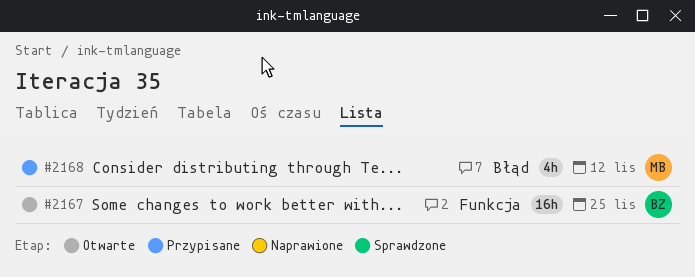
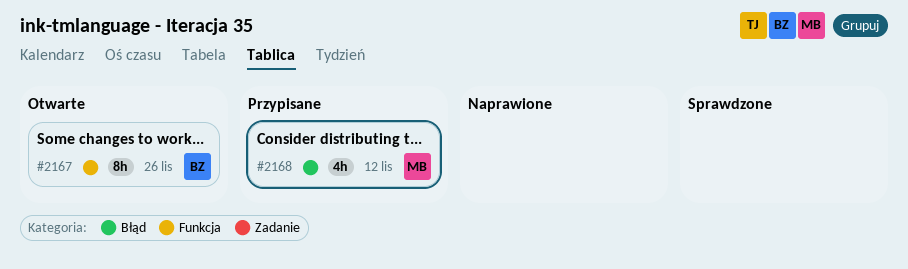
#2167, estimate: 16h -> 8h
#2167, due: Nov 25 -> Nov 26

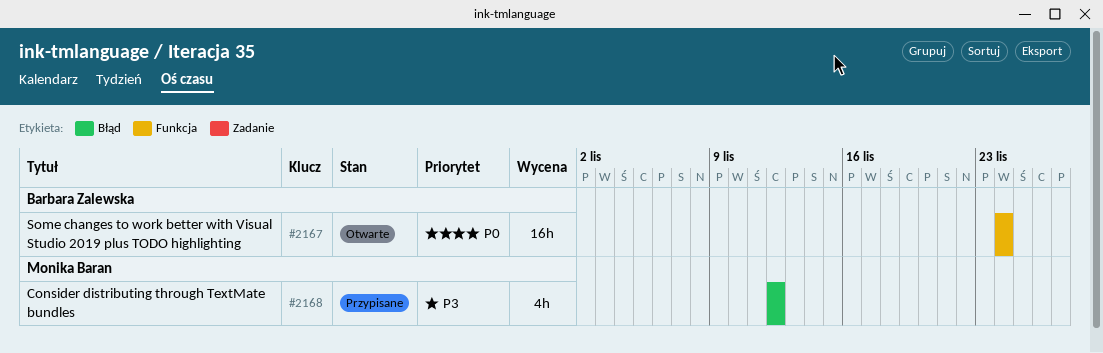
#2167, estimate: 8h -> 16h
#2167, due: Nov 26 -> Nov 24

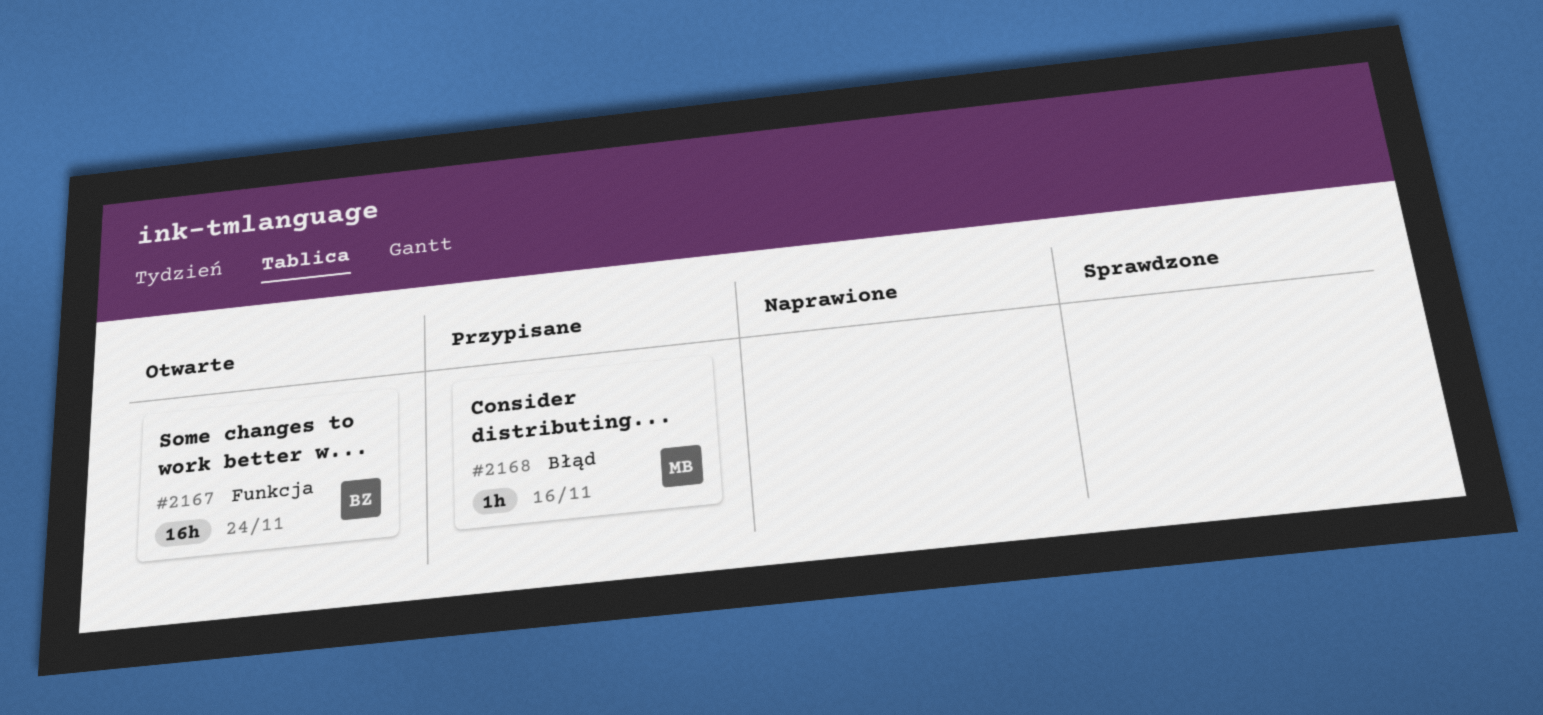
#2168, estimate: 4h -> 1h
#2168, due: Nov 12 -> Nov 16

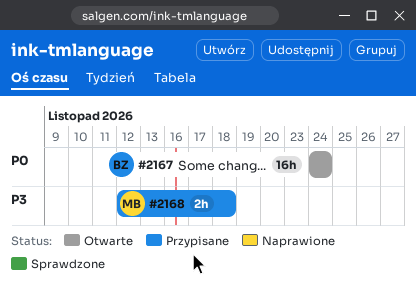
#2168, estimate: 1h -> 2h
#2168, due: Nov 16 -> Nov 18

